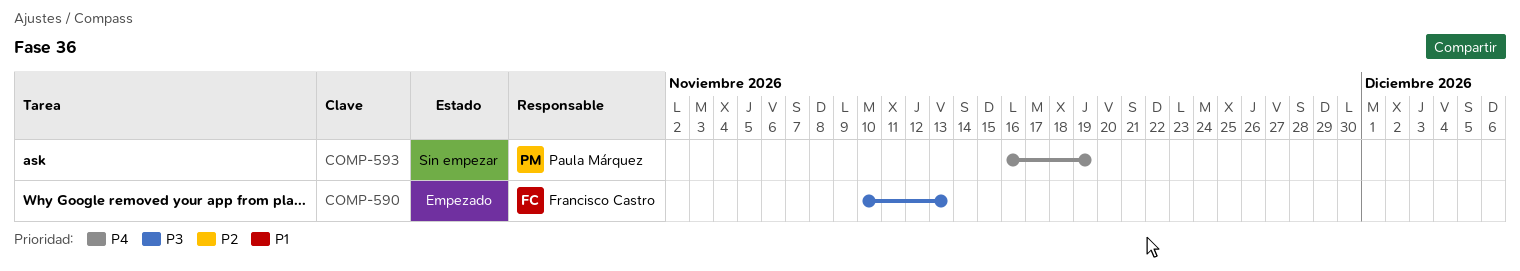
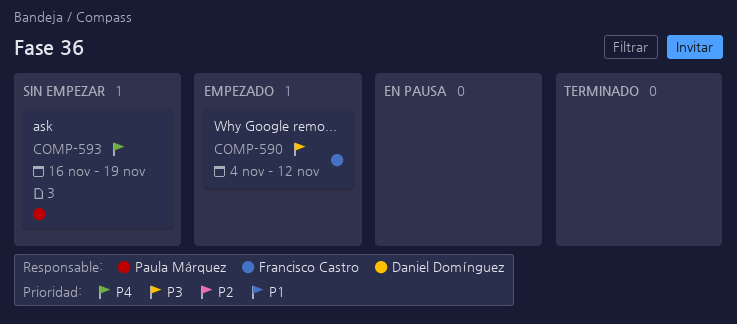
COMP-590, start: Nov 10 -> Nov 4
COMP-590, due: Nov 13 -> Nov 12

